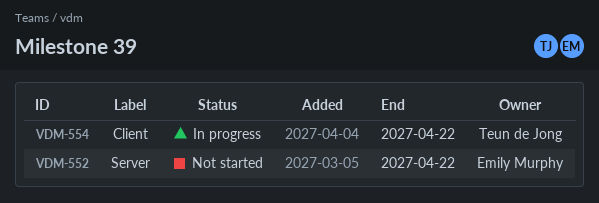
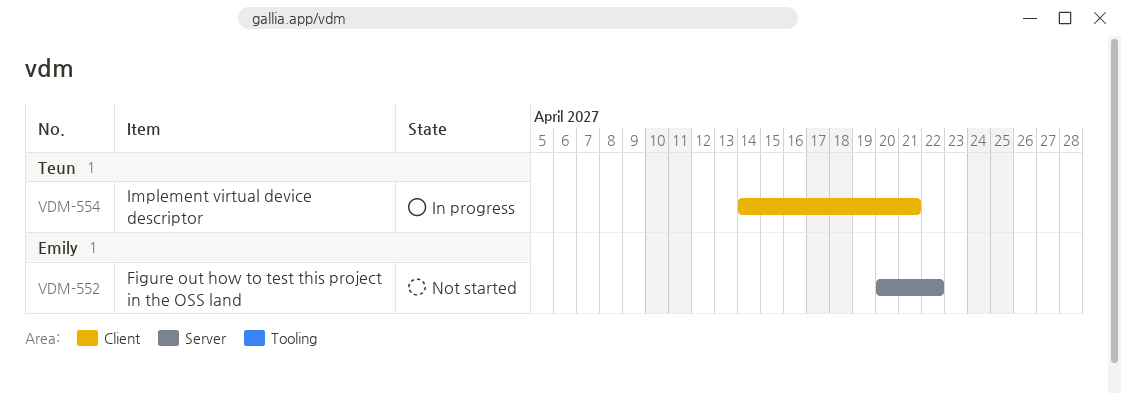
VDM-554, due: Apr 22 -> Apr 21

